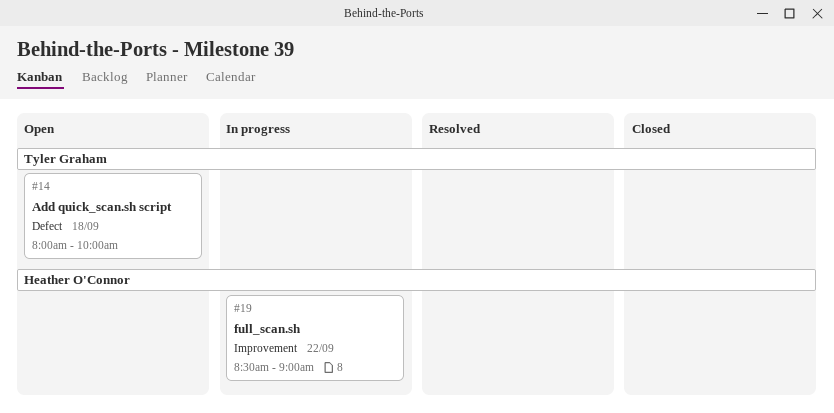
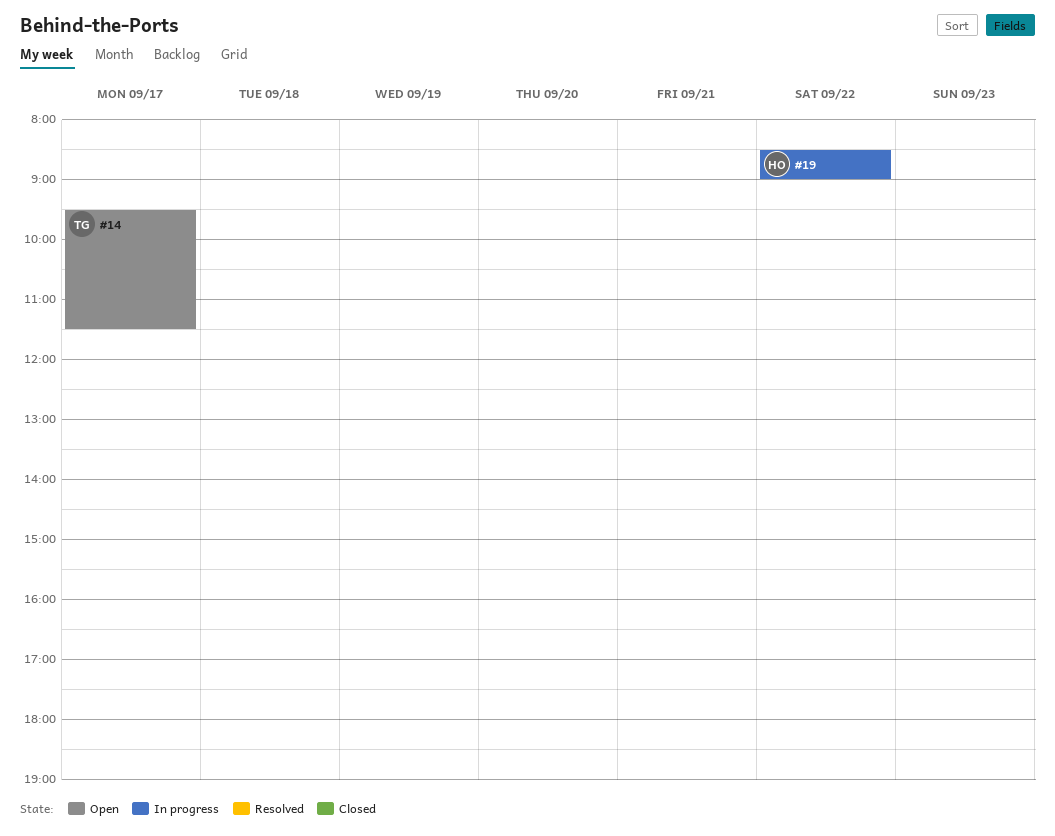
#14, day: Sep 18 -> Sep 17
#14, begins: 08:00 -> 09:30
#14, ends: 10:00 -> 11:30

